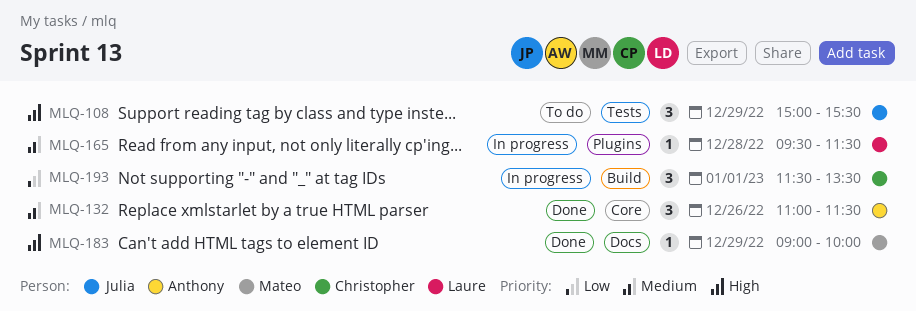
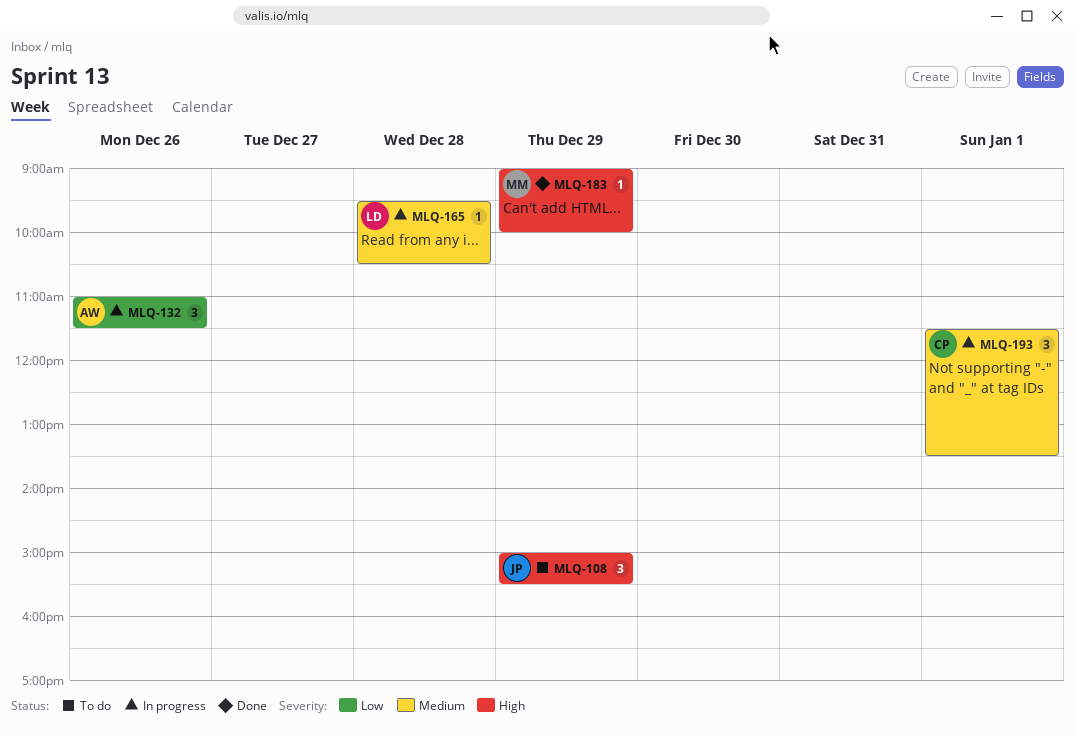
MLQ-132, status: Done -> In progress
MLQ-132, priority: Medium -> Low
MLQ-165, ends: 11:30 -> 10:30
MLQ-193, priority: Low -> Medium

